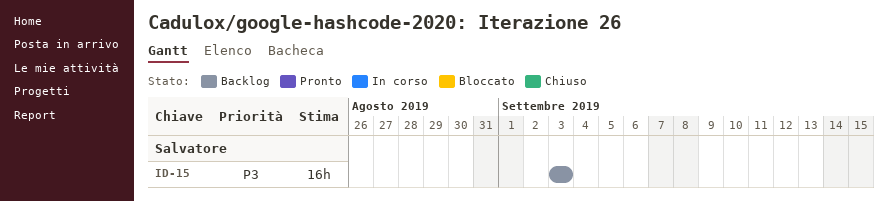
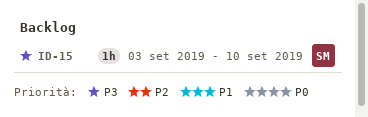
ID-15, estimate: 16h -> 1h
ID-15, due: Sep 3 -> Sep 10

